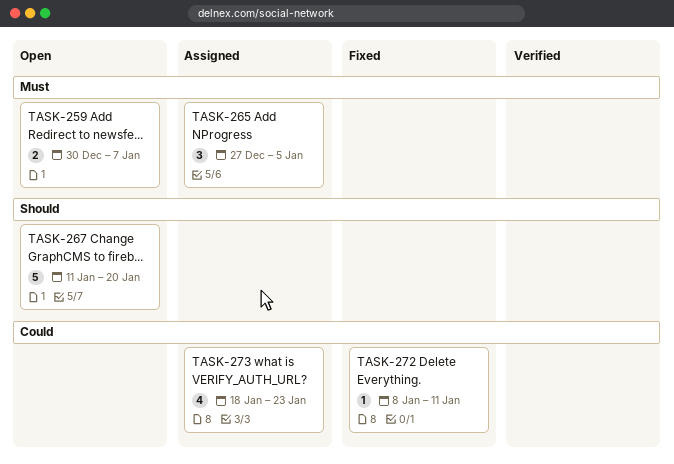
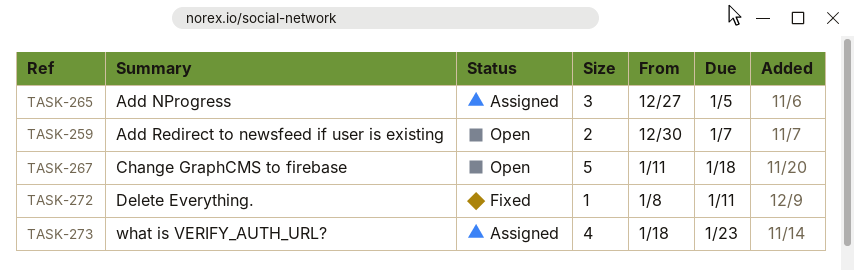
TASK-267, due: Jan 20 -> Jan 18

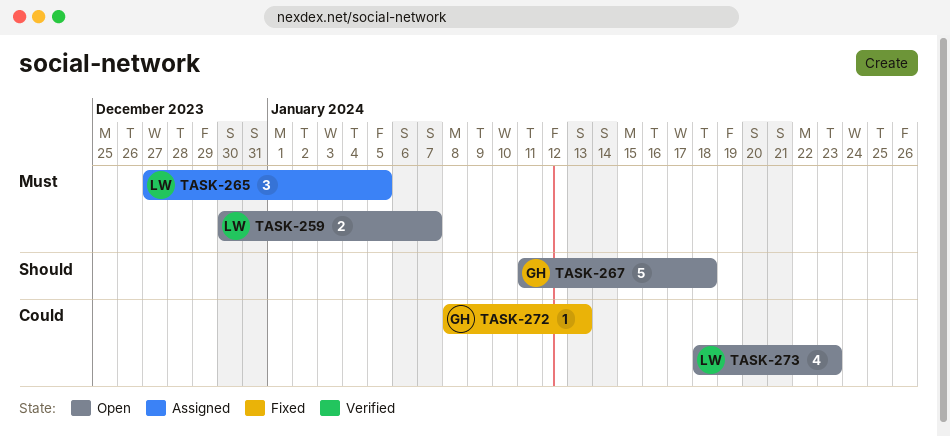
TASK-272, due: Jan 11 -> Jan 13
TASK-273, status: Assigned -> Open

